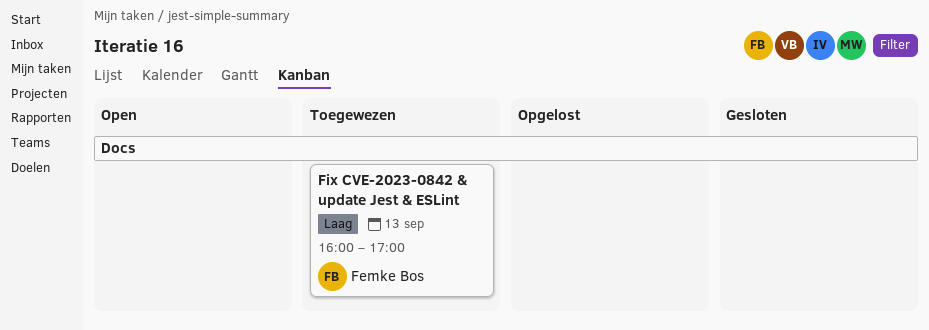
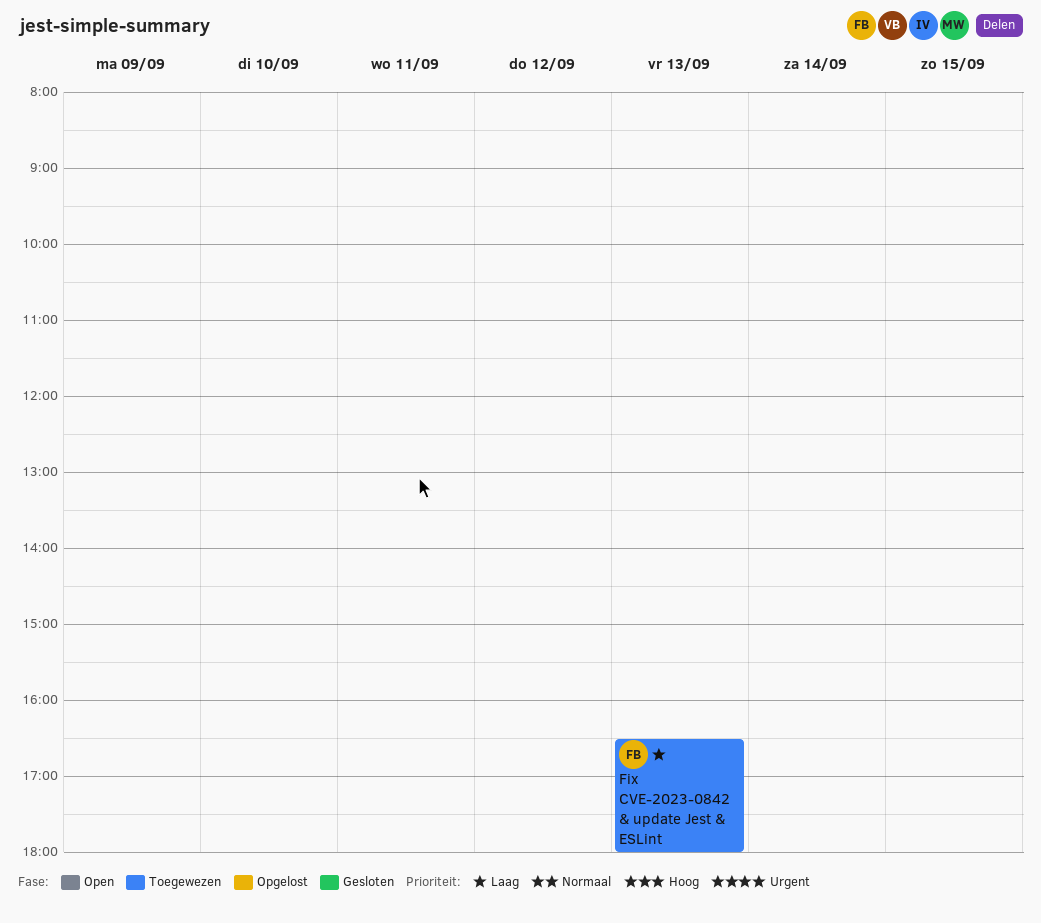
Fix CVE-2023-0842 & update Jest & ESLint, begins: 16:00 -> 16:30
Fix CVE-2023-0842 & update Jest & ESLint, ends: 17:00 -> 18:00

